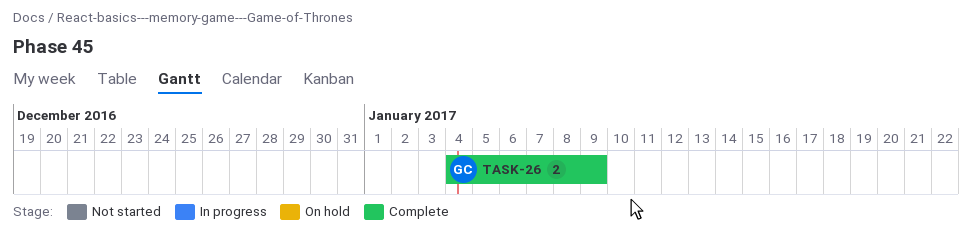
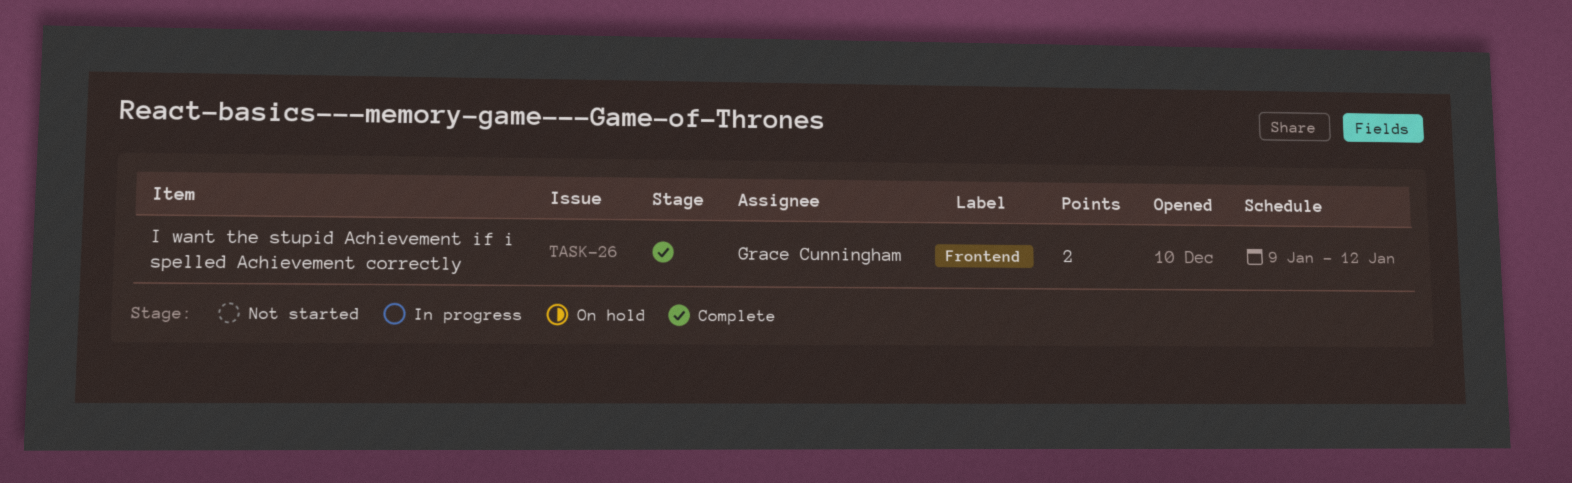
TASK-26, start: Jan 4 -> Jan 9
TASK-26, due: Jan 9 -> Jan 12

